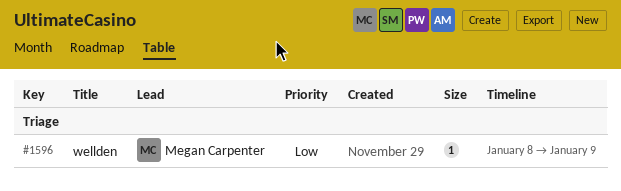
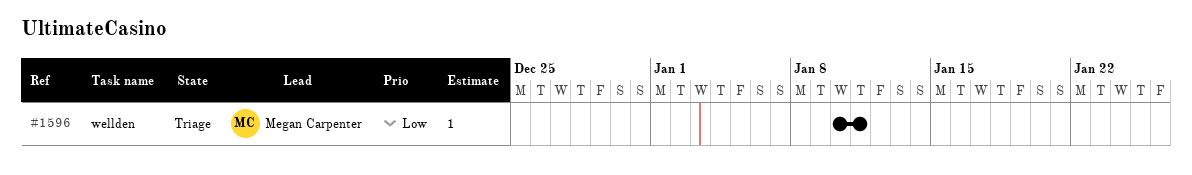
#1596, start: Jan 8 -> Jan 10
#1596, due: Jan 9 -> Jan 11

